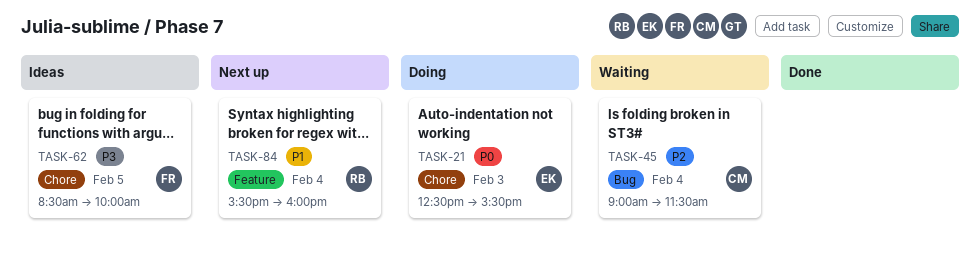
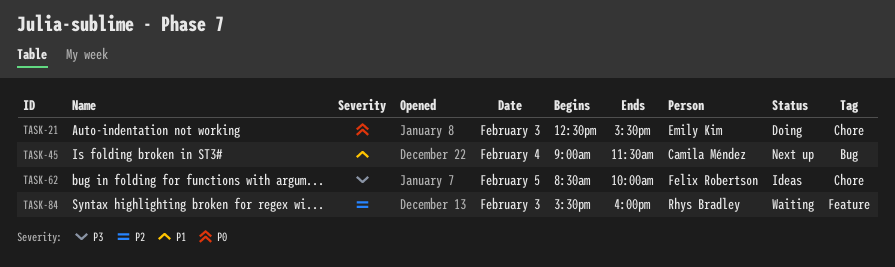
TASK-45, status: Waiting -> Next up
TASK-45, priority: P2 -> P1
TASK-84, status: Next up -> Waiting
TASK-84, priority: P1 -> P2
TASK-84, day: Feb 4 -> Feb 3

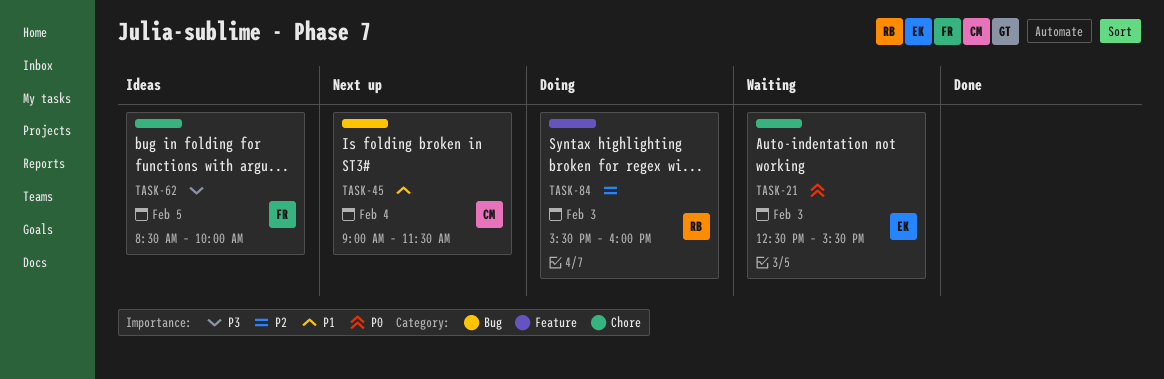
TASK-21, status: Doing -> Waiting
TASK-84, status: Waiting -> Doing

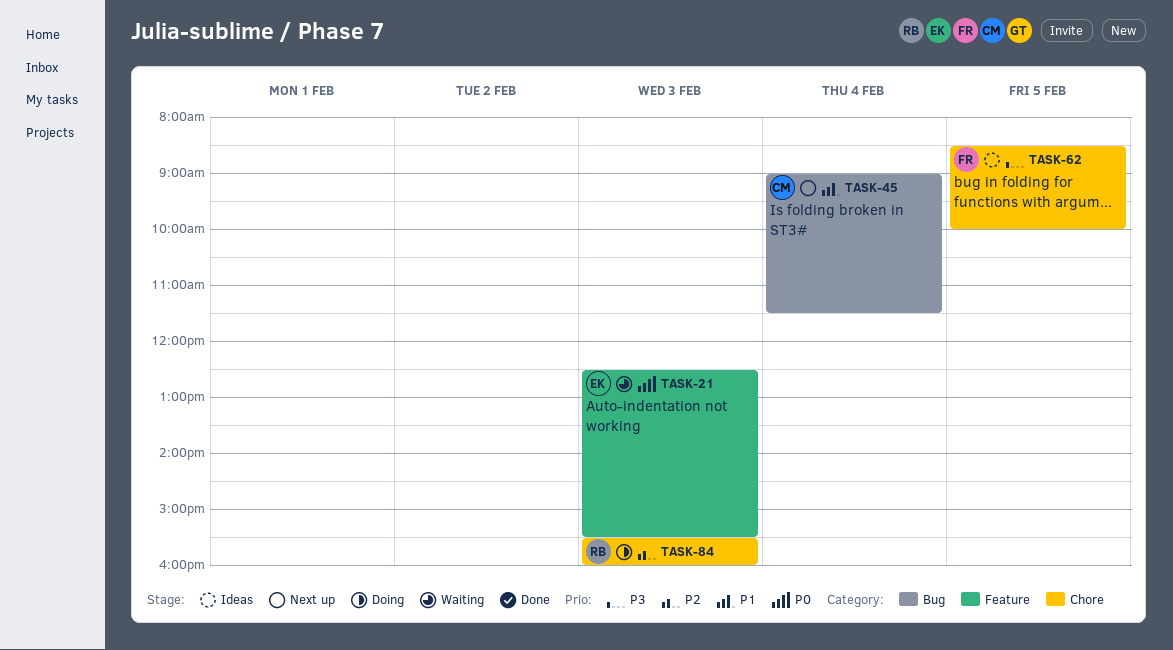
TASK-21, label: Chore -> Feature
TASK-84, label: Feature -> Chore

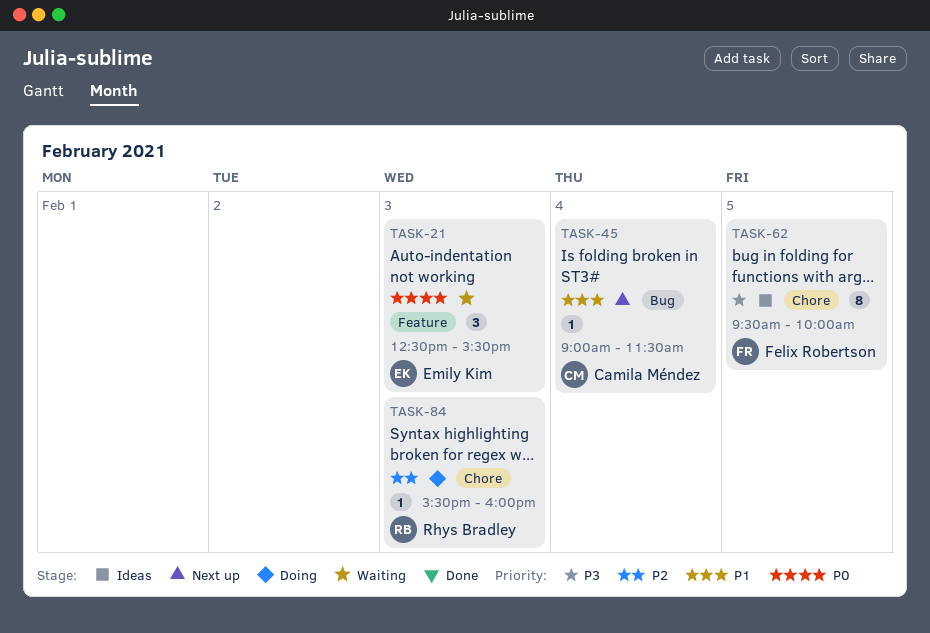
TASK-62, begins: 08:30 -> 09:30

